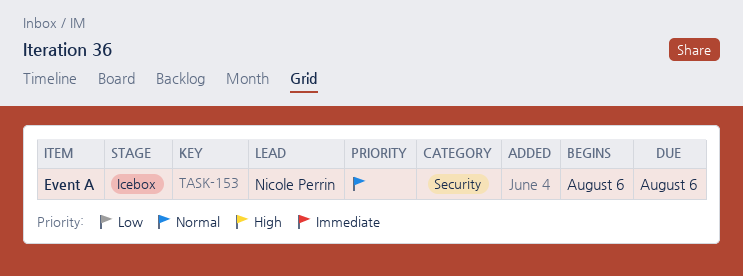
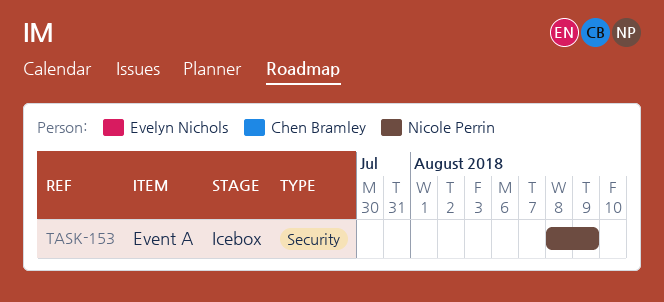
TASK-153, start: Aug 6 -> Aug 8
TASK-153, due: Aug 6 -> Aug 9

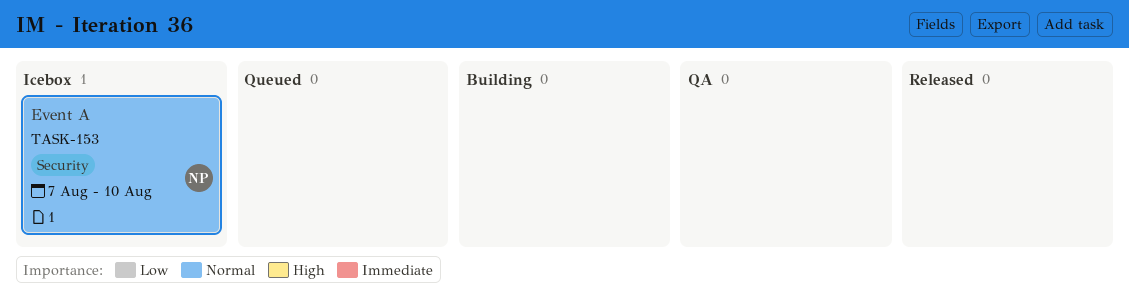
TASK-153, start: Aug 8 -> Aug 7
TASK-153, due: Aug 9 -> Aug 10

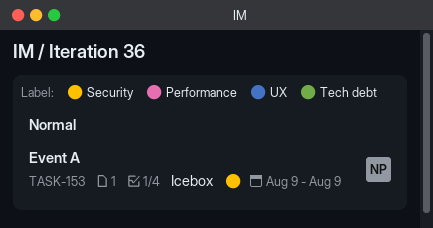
TASK-153, start: Aug 7 -> Aug 9
TASK-153, due: Aug 10 -> Aug 9

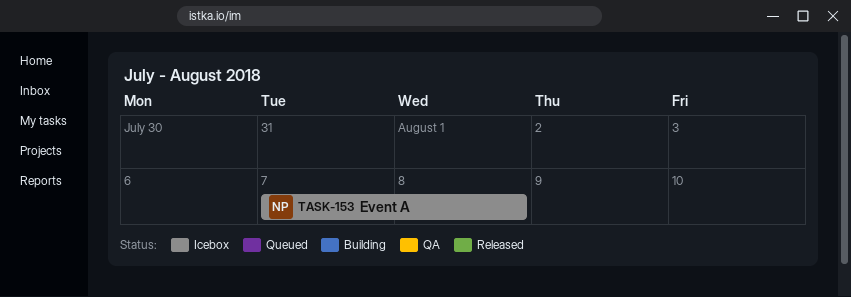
TASK-153, start: Aug 9 -> Aug 7
TASK-153, due: Aug 9 -> Aug 8

